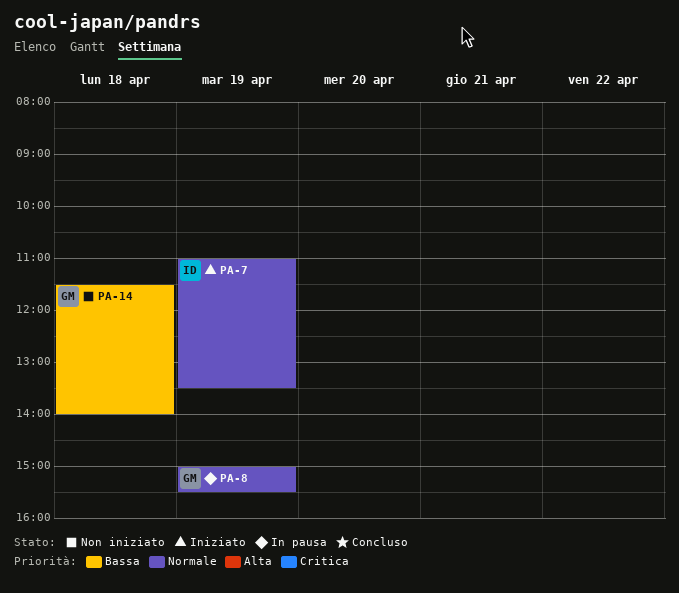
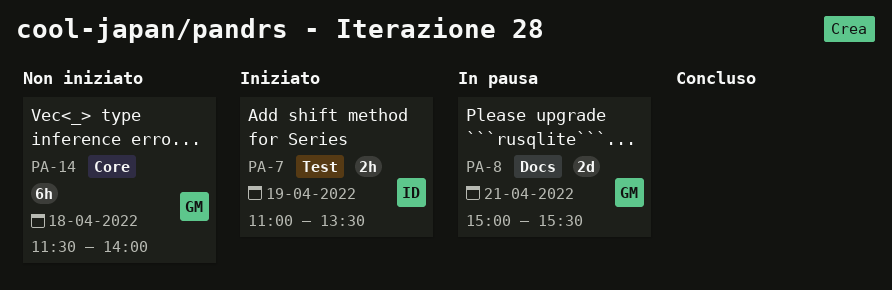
PA-8, day: Apr 19 -> Apr 21

